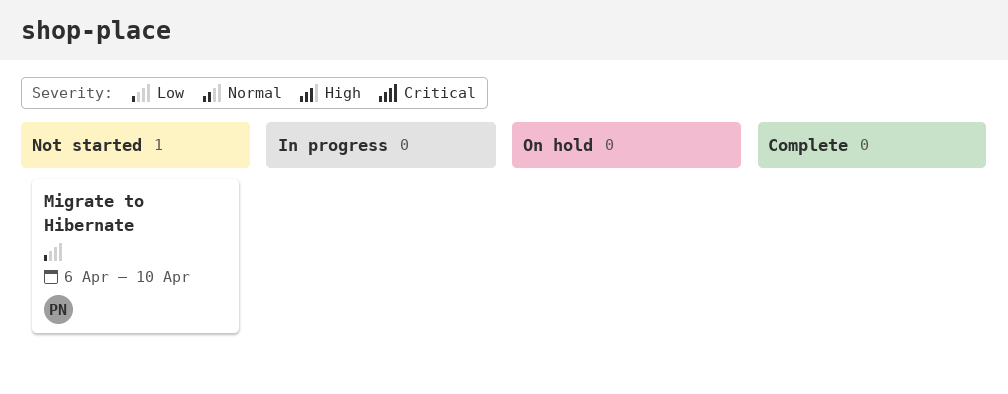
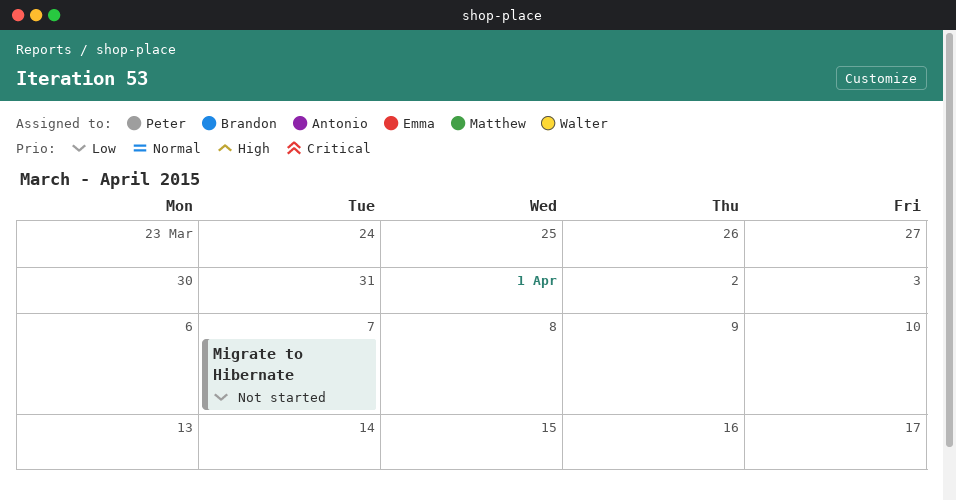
Migrate to Hibernate, due: Apr 10 -> Apr 7

